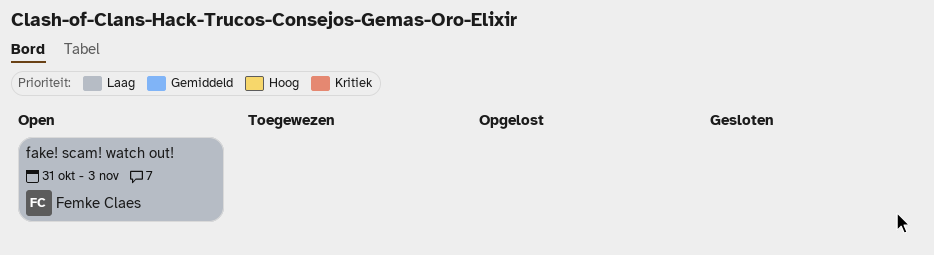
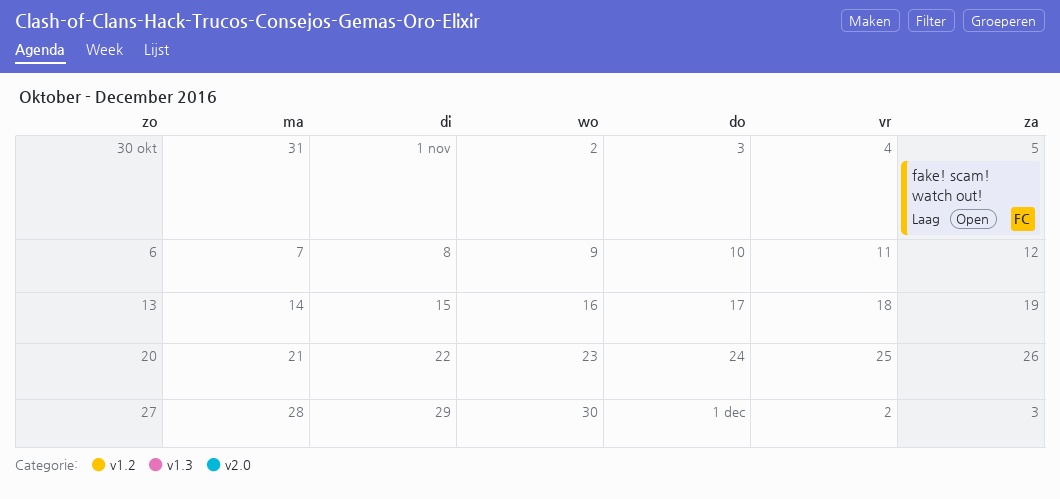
fake! scam! watch out!, due: Nov 3 -> Nov 5

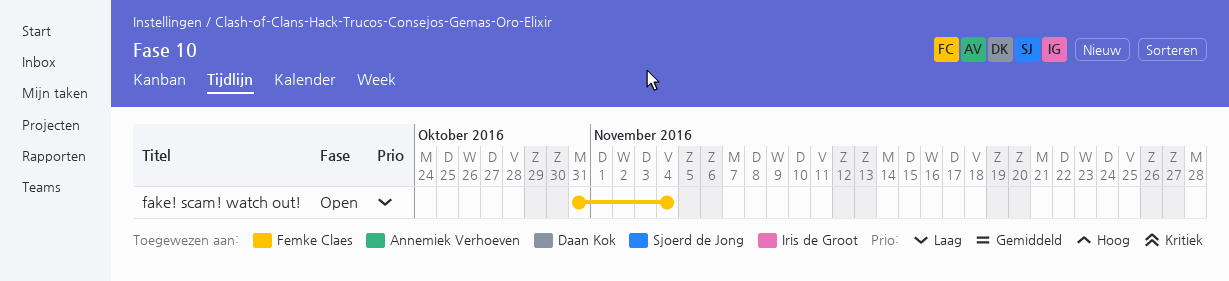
fake! scam! watch out!, due: Nov 5 -> Nov 4

